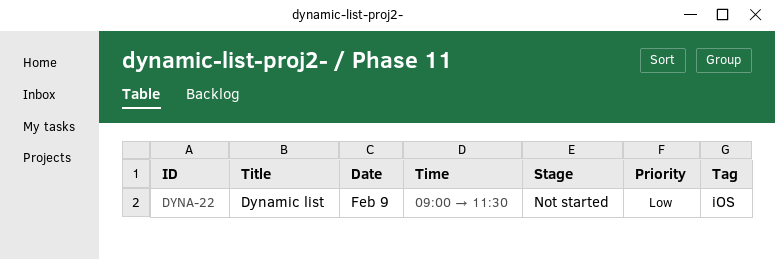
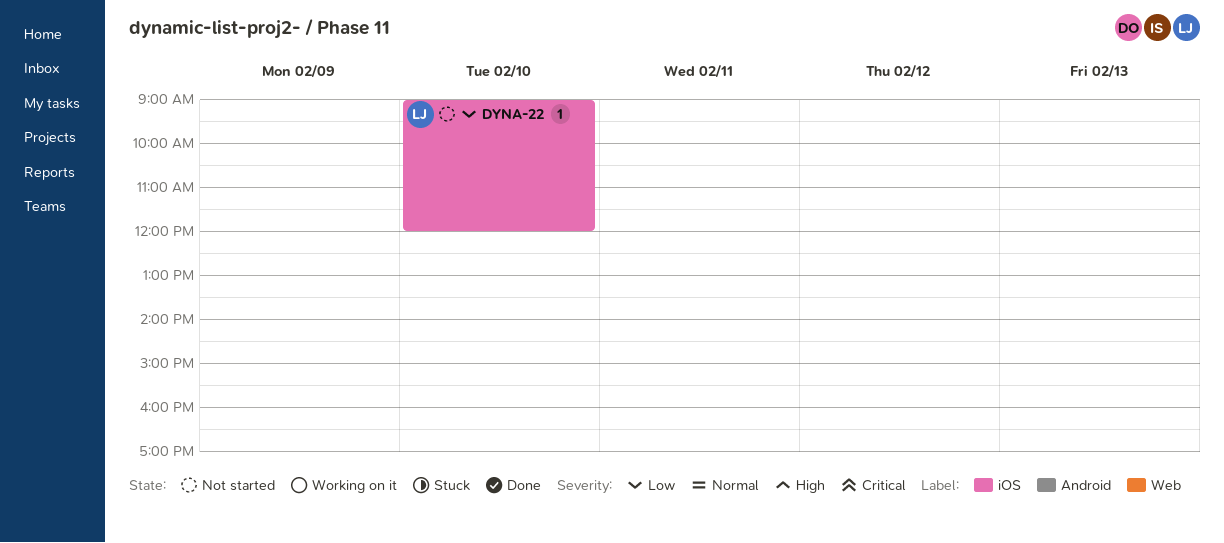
DYNA-22, day: Feb 9 -> Feb 10
DYNA-22, ends: 11:30 -> 12:00

